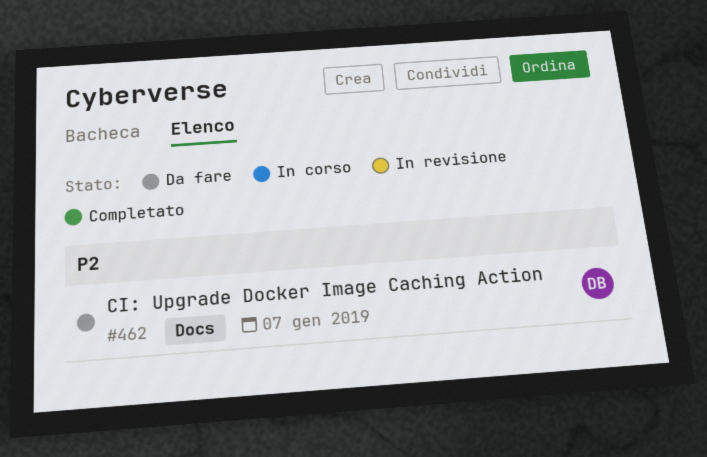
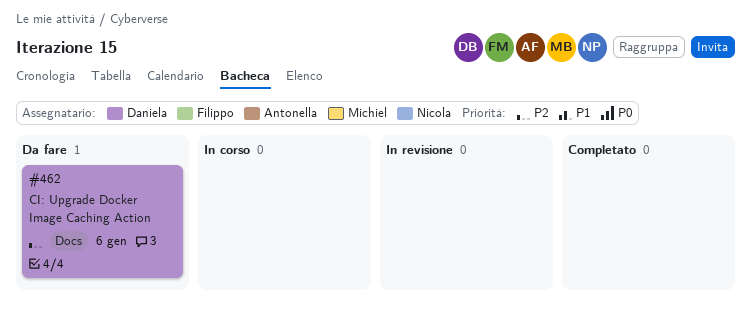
#462, due: Jan 7 -> Jan 6

